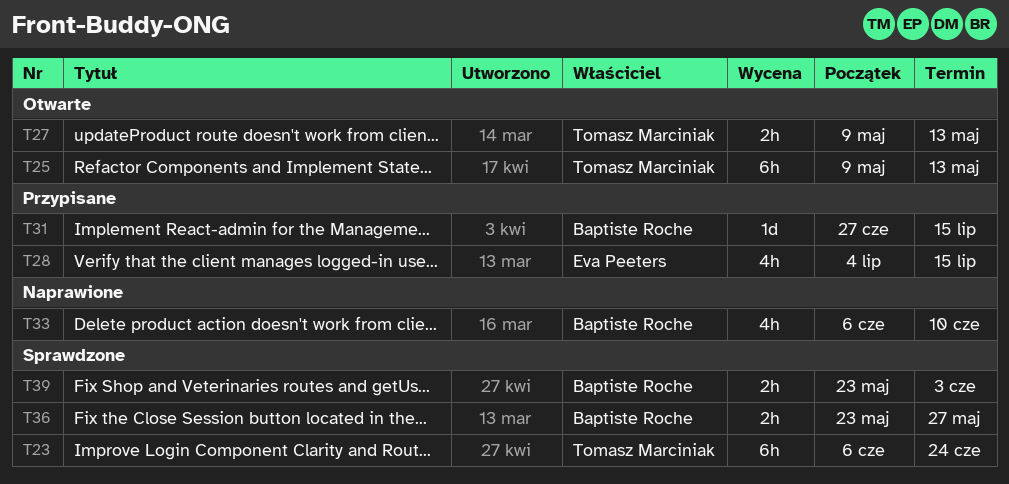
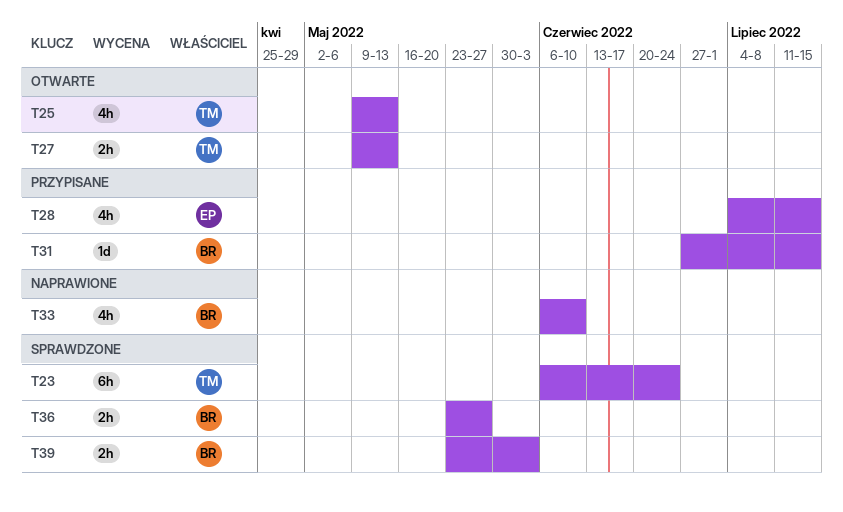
T25, estimate: 6h -> 4h

